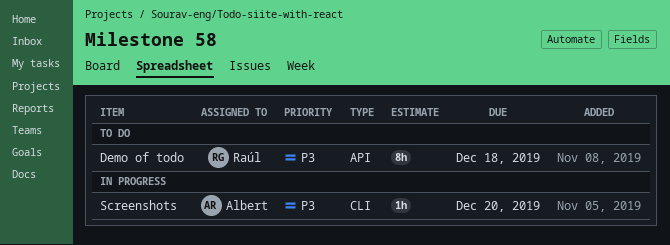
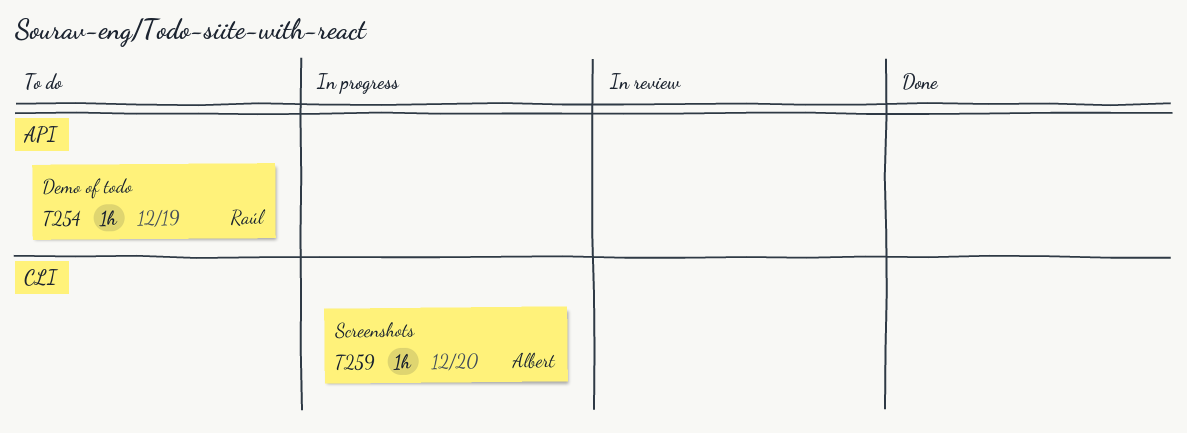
Demo of todo, estimate: 8h -> 1h
Demo of todo, due: Dec 18 -> Dec 19

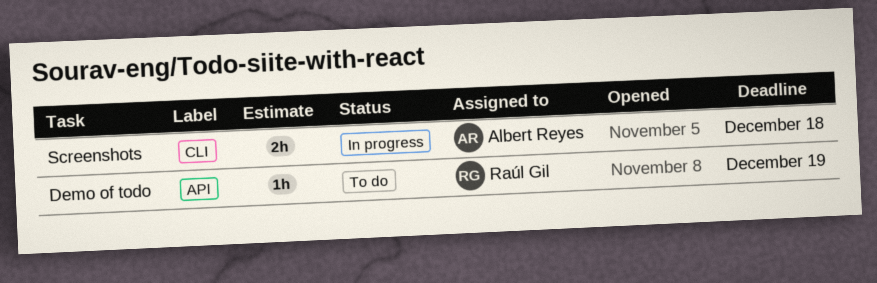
Screenshots, estimate: 1h -> 2h
Screenshots, due: Dec 20 -> Dec 18

